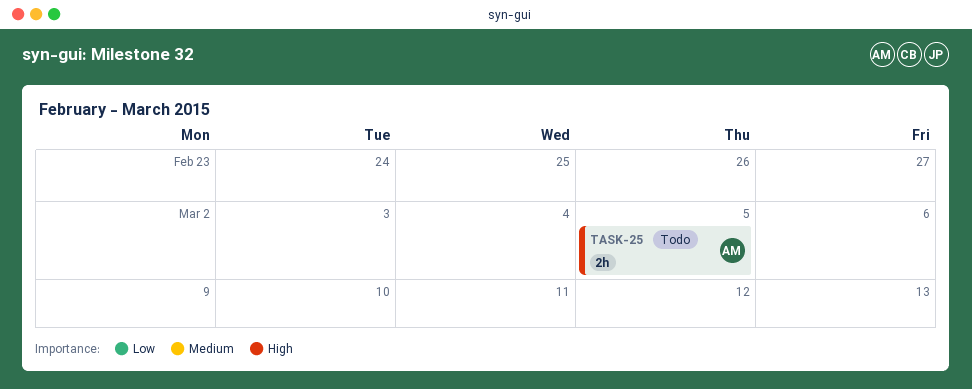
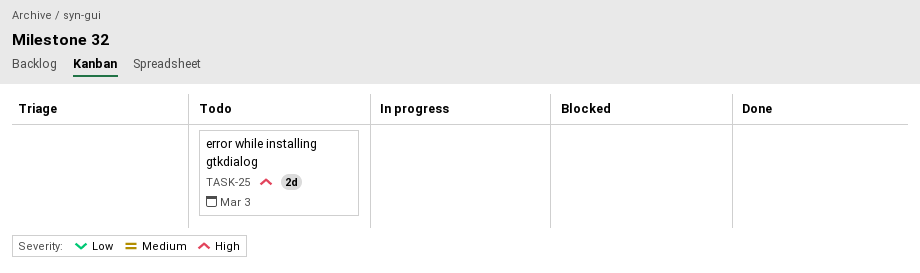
TASK-25, estimate: 2h -> 2d
TASK-25, due: Mar 5 -> Mar 3

